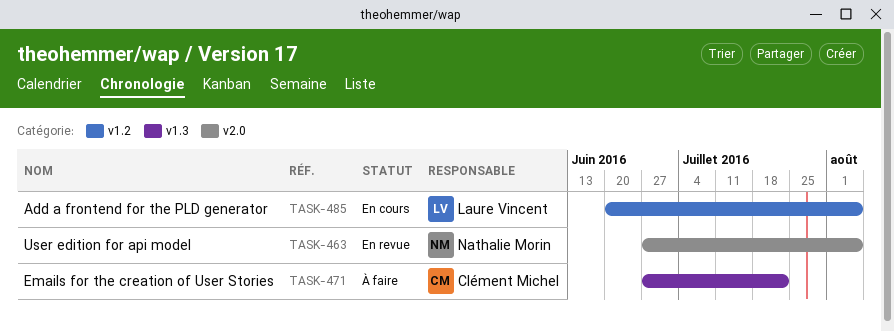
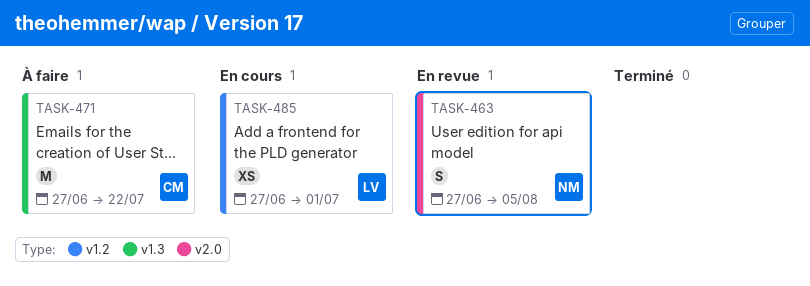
TASK-485, start: Jun 20 -> Jun 27
TASK-485, due: Aug 5 -> Jul 1

